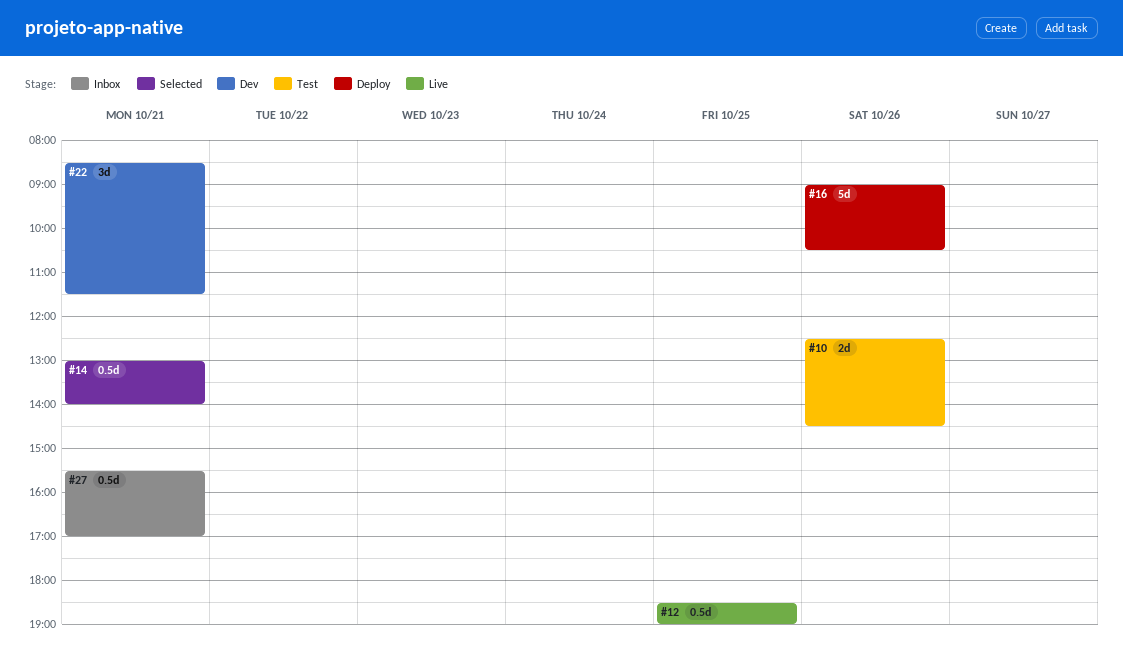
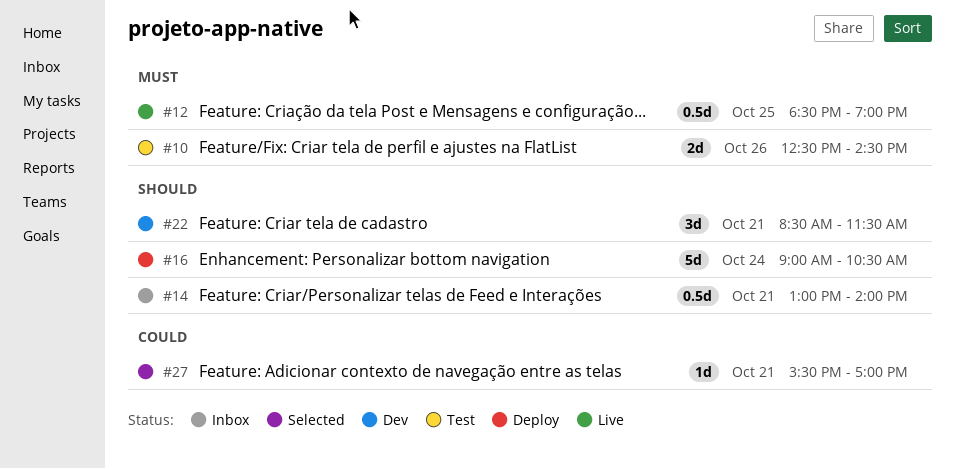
#14, status: Selected -> Inbox
#16, day: Oct 26 -> Oct 24
#27, status: Inbox -> Selected
#27, estimate: 0.5d -> 1d

